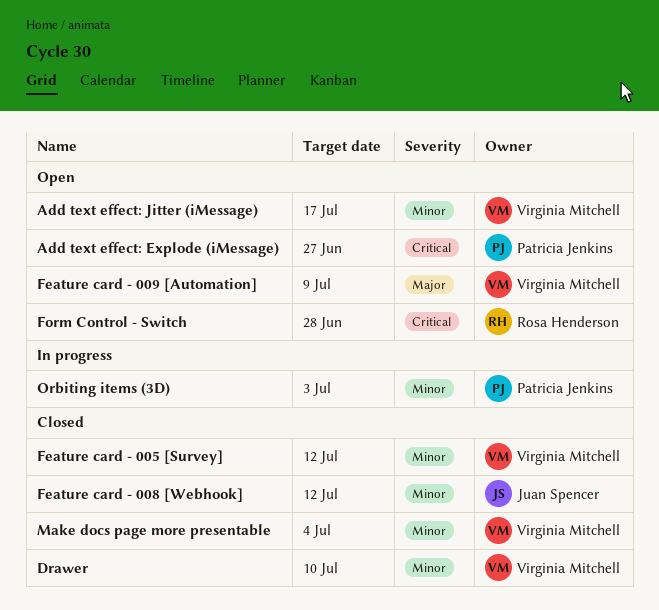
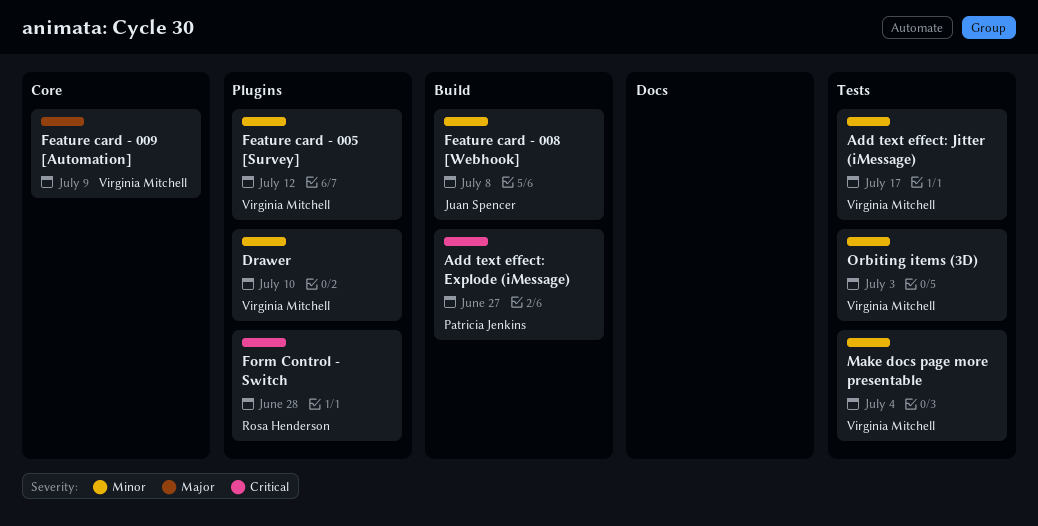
Feature card - 008 [Webhook], due: Jul 12 -> Jul 8
Orbiting items (3D), owner: Patricia Jenkins -> Virginia Mitchell

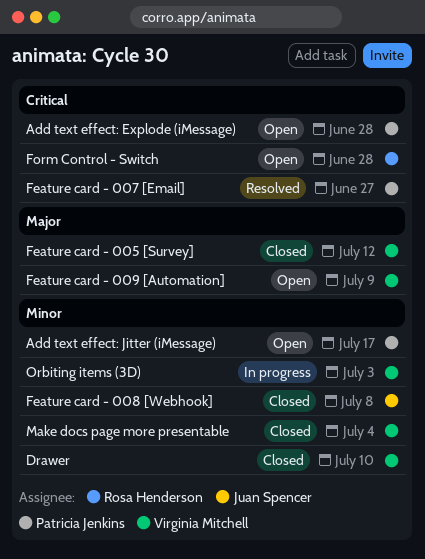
Add text effect: Explode (iMessage), due: Jun 27 -> Jun 28
Add text effect: Jitter (iMessage), owner: Virginia Mitchell -> Patricia Jenkins
Feature card - 005 [Survey], priority: Minor -> Major
Feature card - 007 [Email]: none -> present

